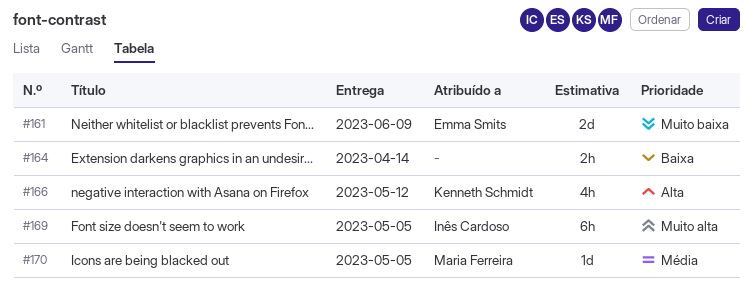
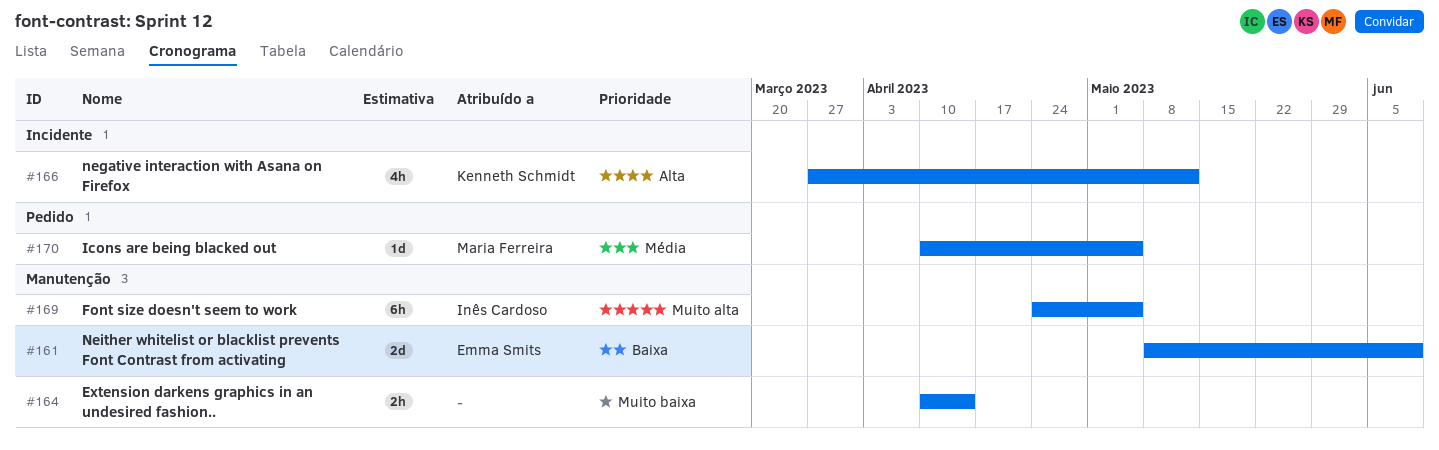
#161, priority: Muito baixa -> Baixa
#164, priority: Baixa -> Muito baixa

